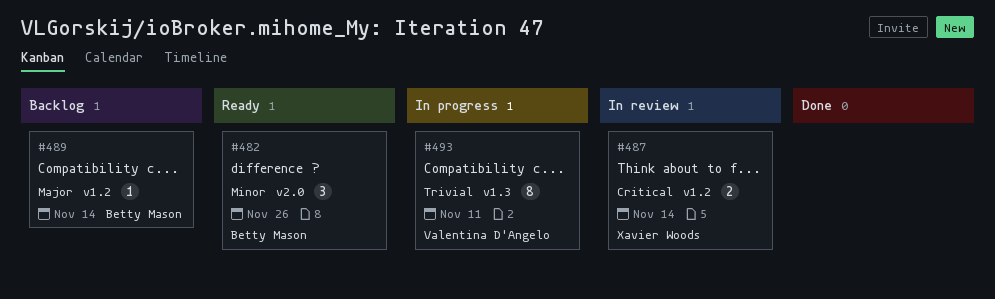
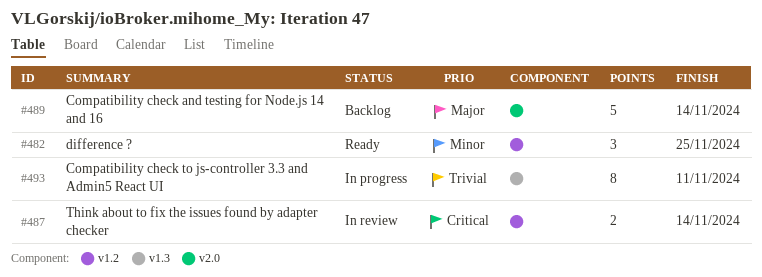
#482, label: v2.0 -> v1.2
#482, due: Nov 26 -> Nov 25
#489, label: v1.2 -> v2.0
#489, estimate: 1 -> 5

